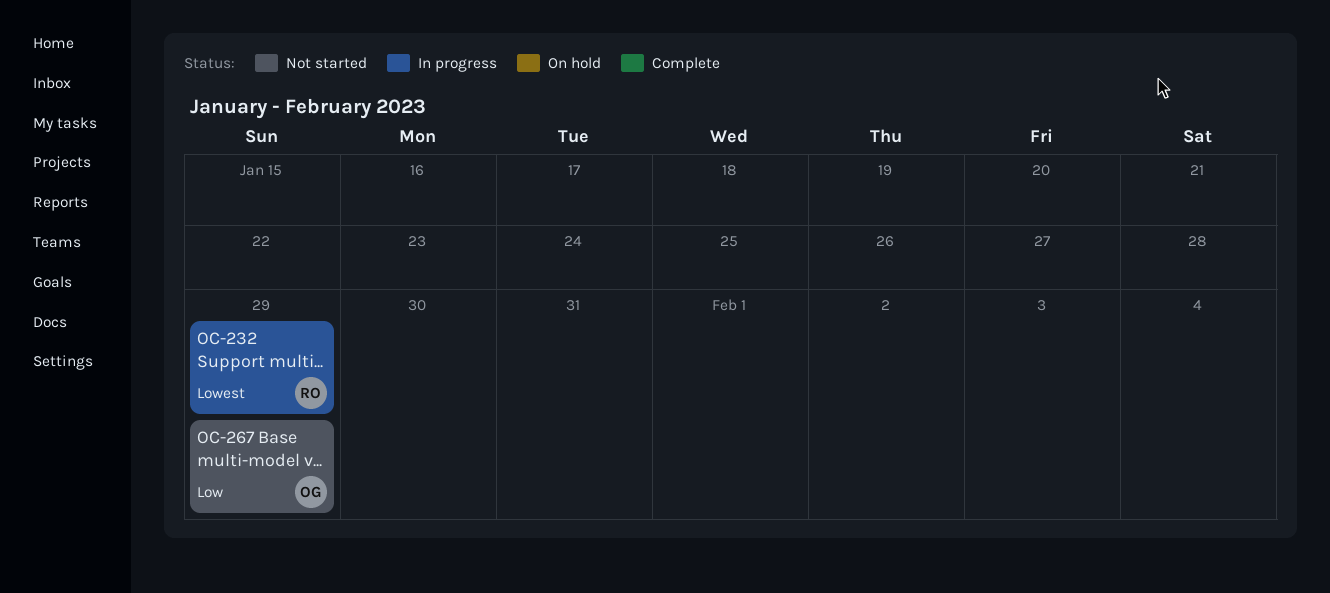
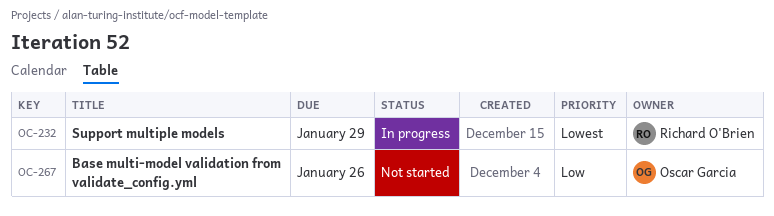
OC-267, due: Jan 29 -> Jan 26

